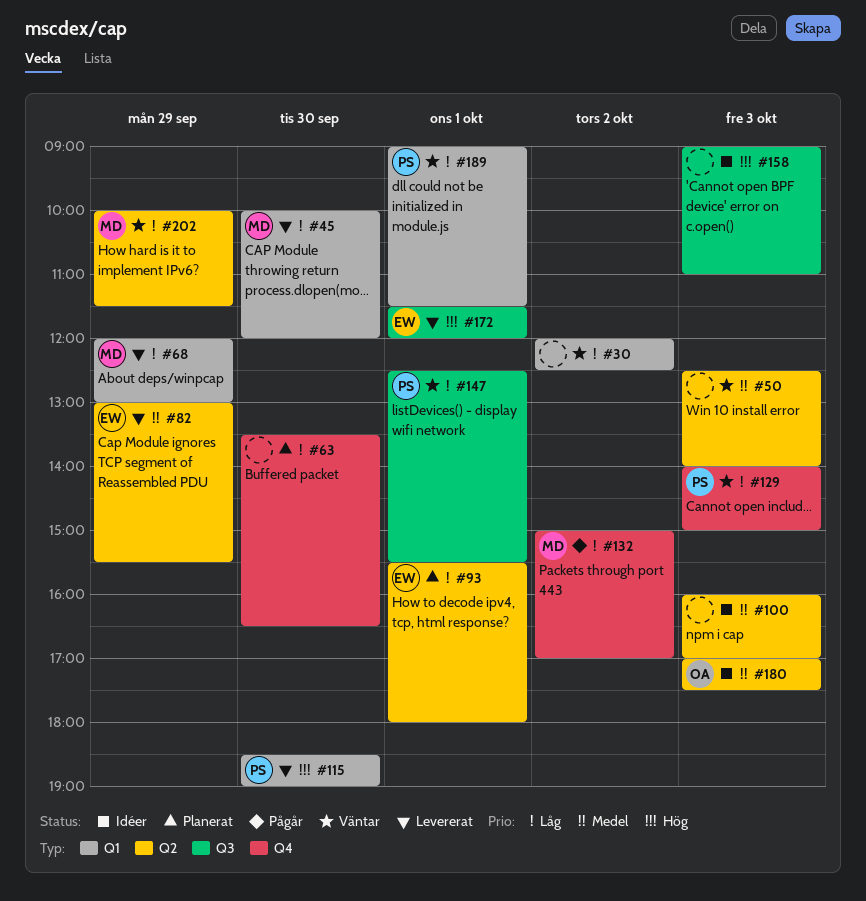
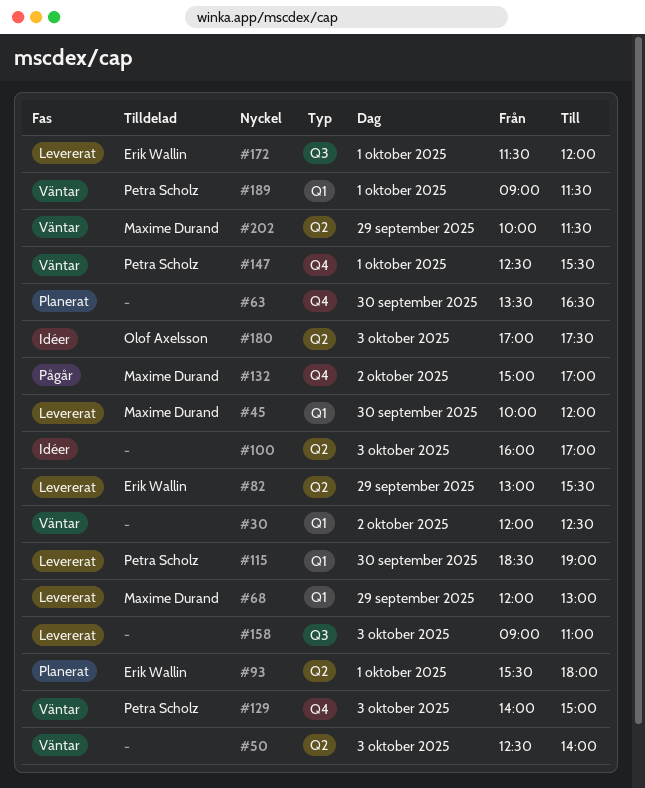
#147, label: Q3 -> Q4
#158, status: Idéer -> Levererat

